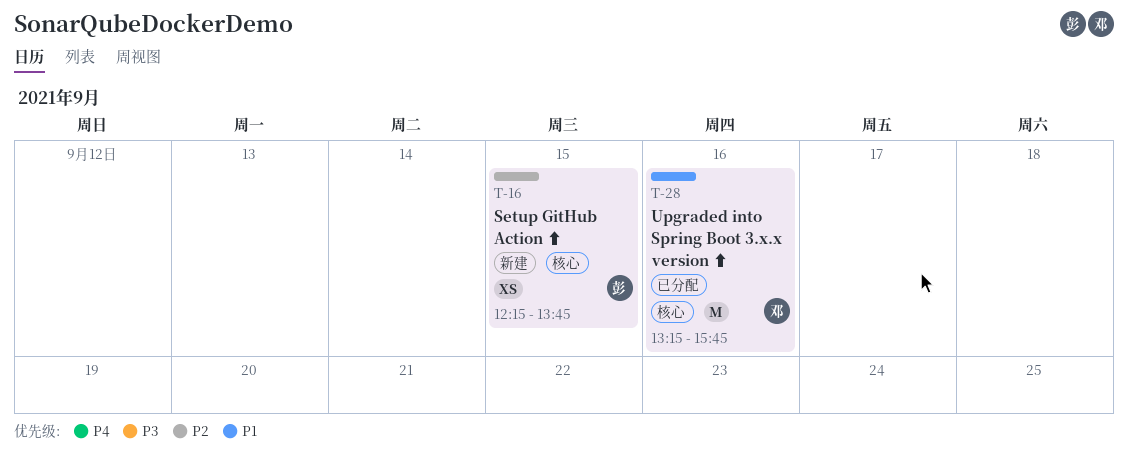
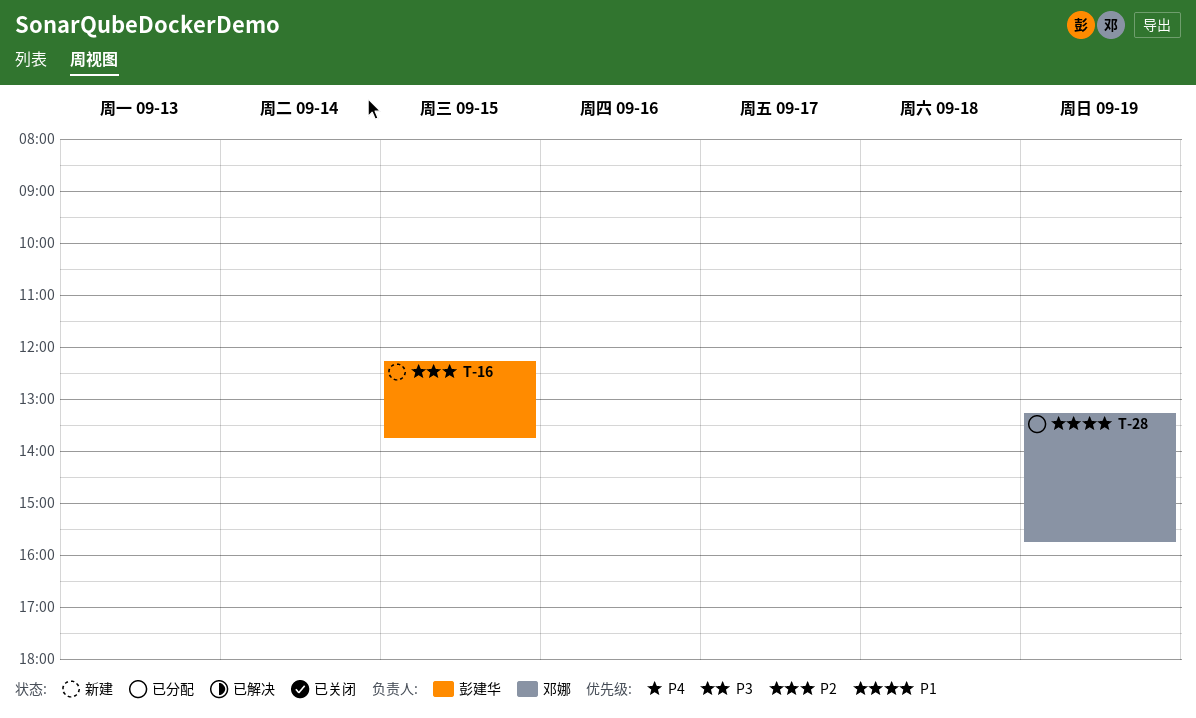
T-28, day: Sep 16 -> Sep 19

